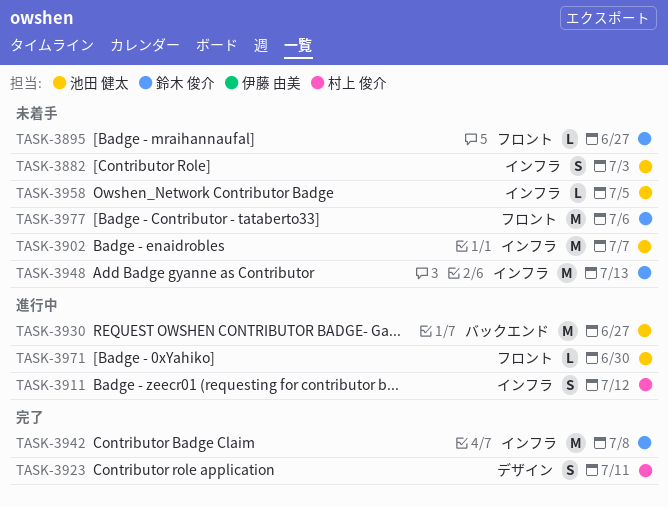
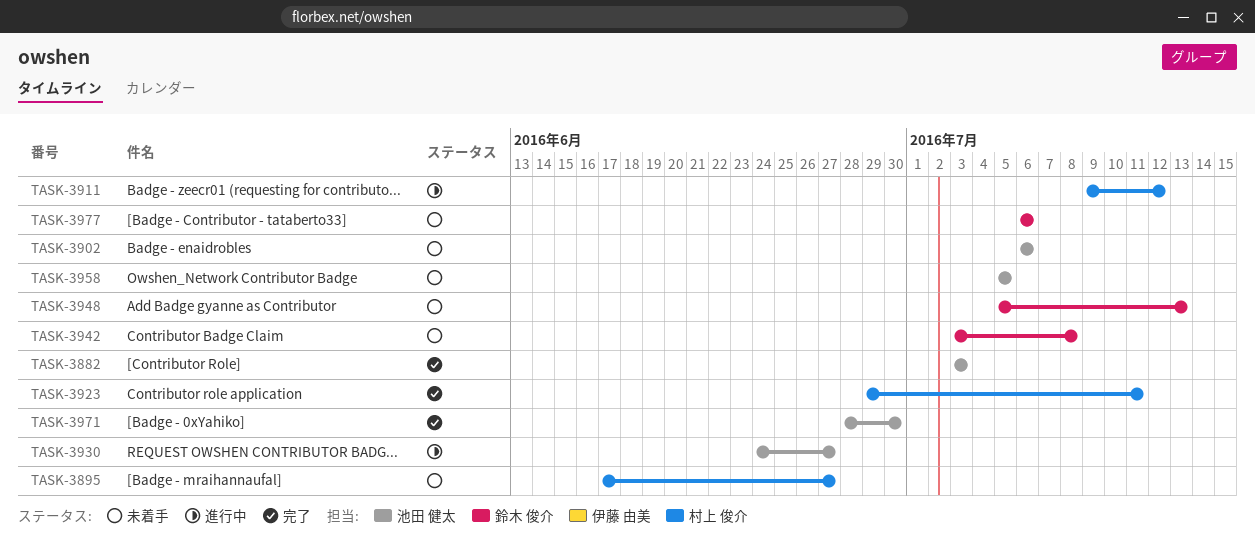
TASK-3882, status: 未着手 -> 完了
TASK-3895, owner: 鈴木 俊介 -> 村上 俊介
TASK-3902, due: Jul 7 -> Jul 6
TASK-3942, status: 完了 -> 未着手
TASK-3971, status: 進行中 -> 完了

